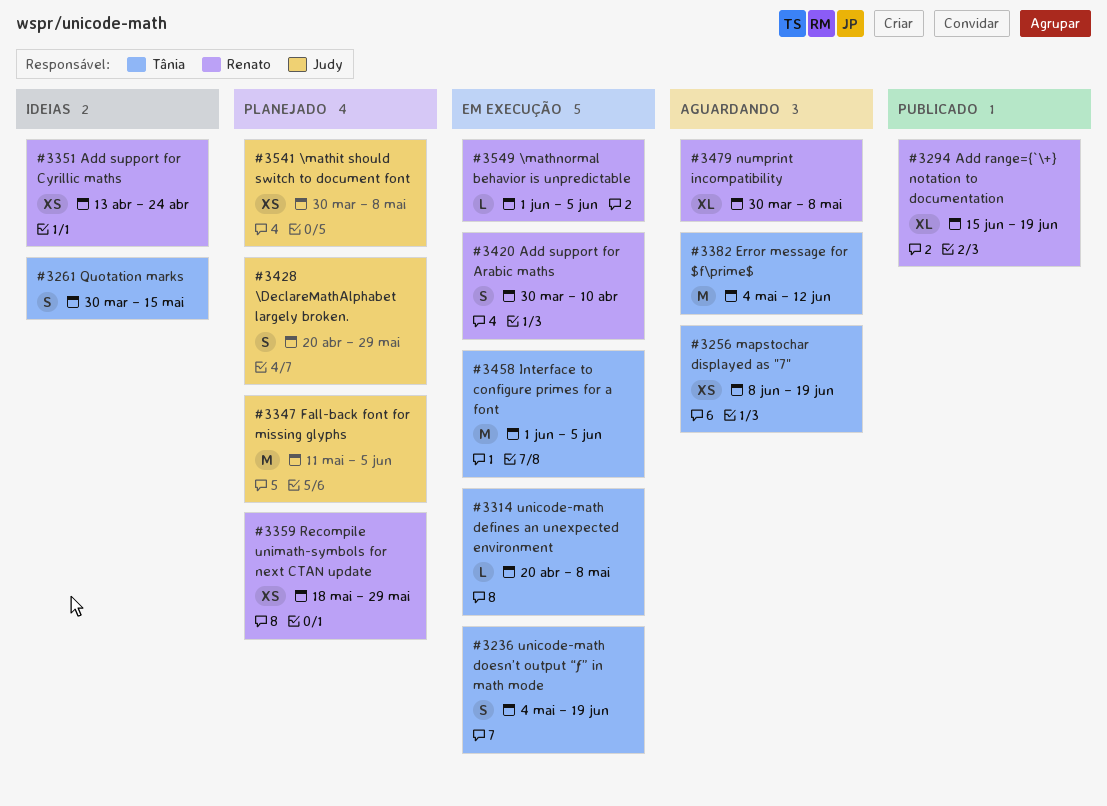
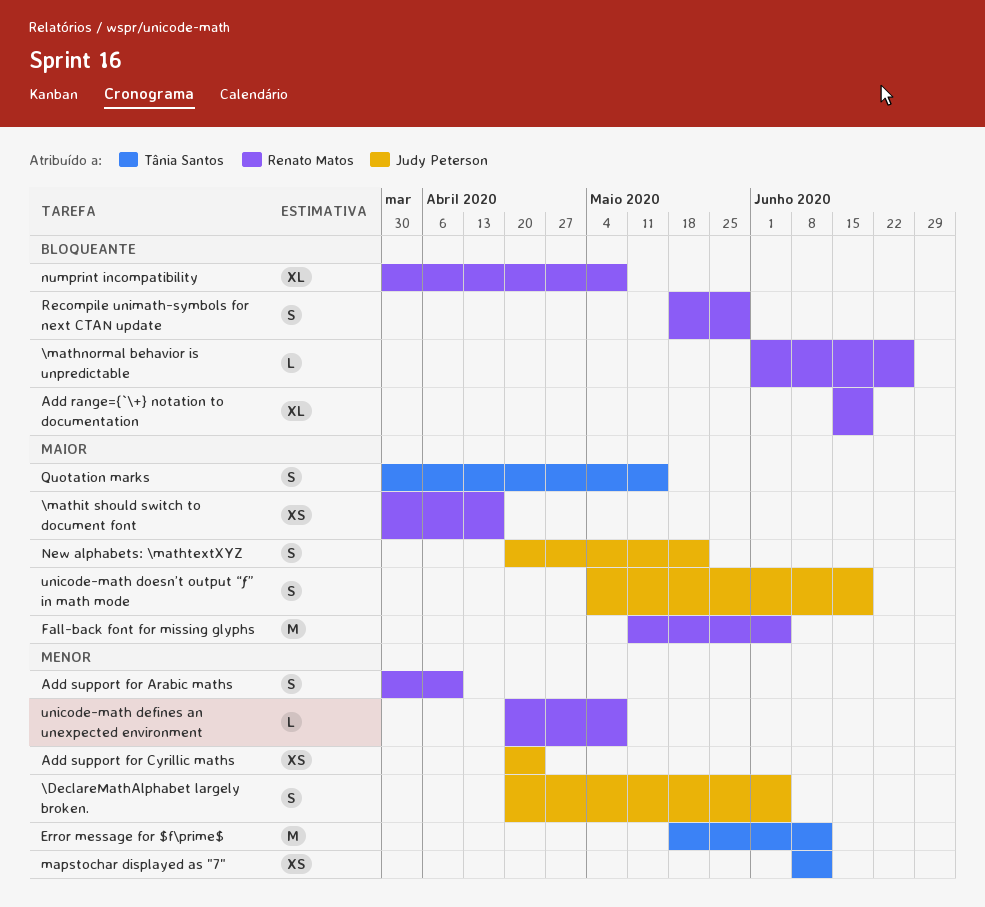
\DeclareMathAlphabet largely broken., due: May 29 -> Jun 5
\mathit should switch to document font, owner: Judy Peterson -> Renato Matos
\mathit should switch to document font, due: May 8 -> Apr 17
\mathnormal behavior is unpredictable, due: Jun 5 -> Jun 26
Add support for Cyrillic maths, owner: Renato Matos -> Judy Peterson
Add support for Cyrillic maths, start: Apr 13 -> Apr 20
Error message for $f\prime$, start: May 4 -> May 18
Fall-back font for missing glyphs, owner: Judy Peterson -> Renato Matos
Interface to configure primes for a font: present -> none
mapstochar displayed as "7", due: Jun 19 -> Jun 12
New alphabets: \mathtextXYZ: none -> present
Recompile unimath-symbols for next CTAN update, estimate: XS -> S
unicode-math defines an unexpected environment, owner: Tânia Santos -> Renato Matos
unicode-math doesn’t output “ƒ” in math mode, owner: Tânia Santos -> Judy Peterson

